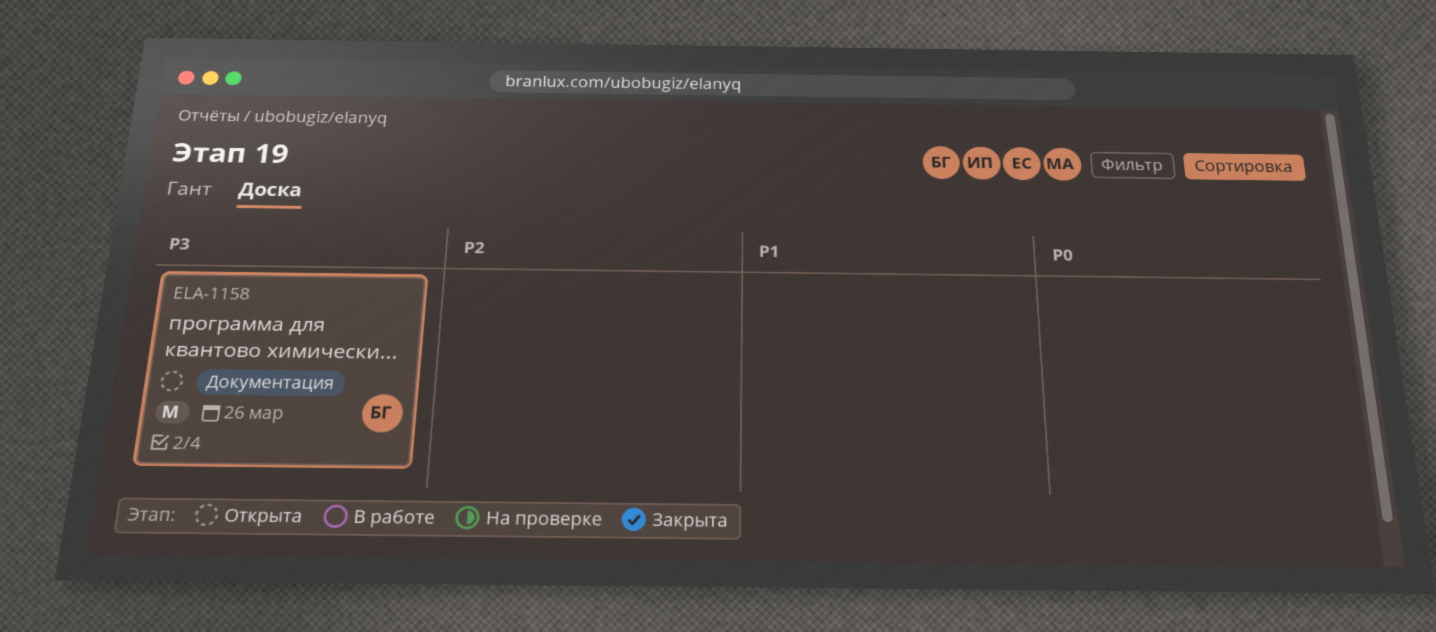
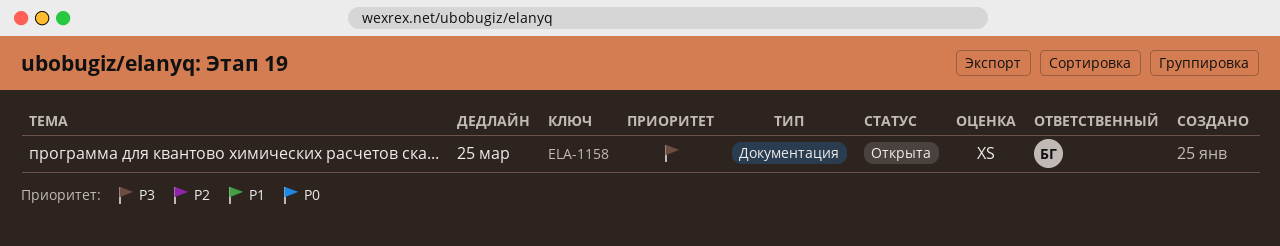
ELA-1158, estimate: M -> XS
ELA-1158, due: Mar 26 -> Mar 25

